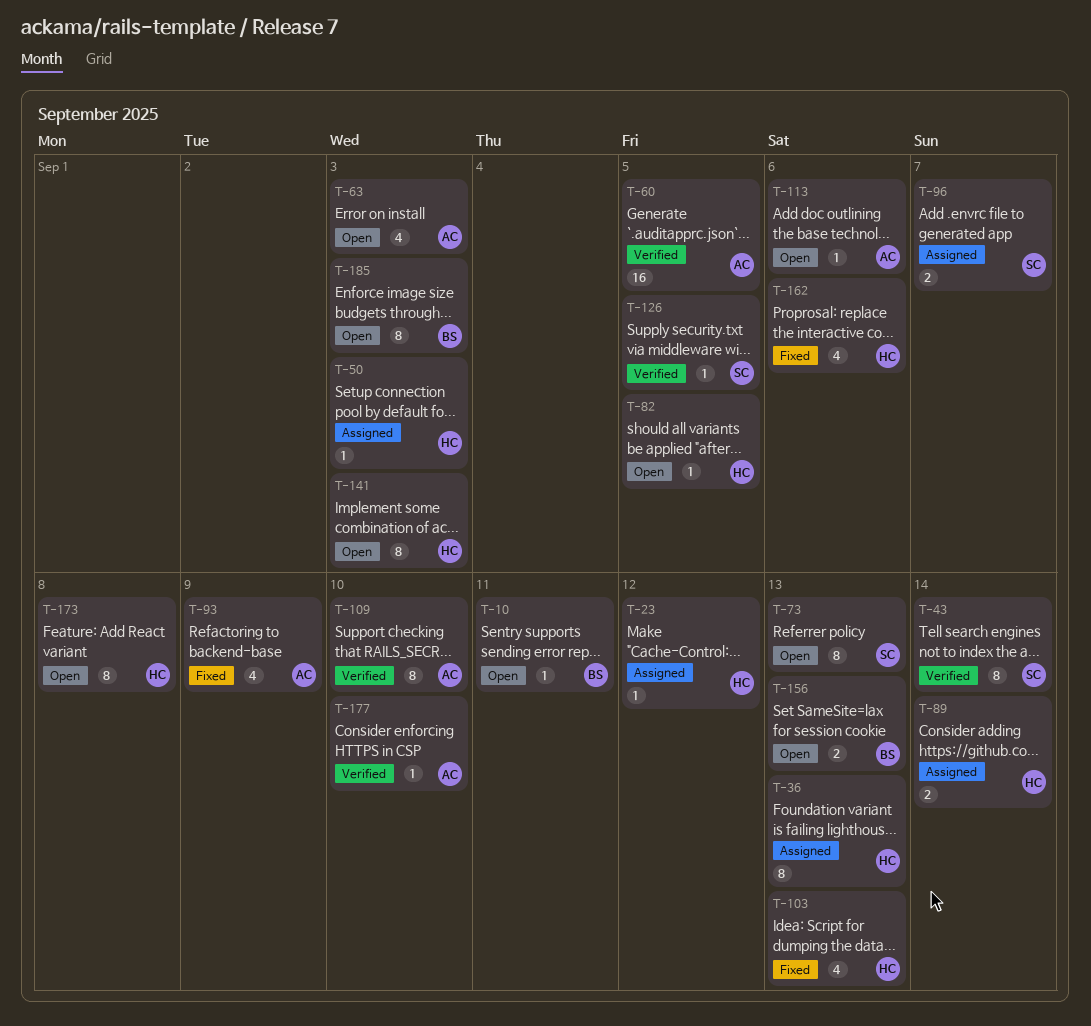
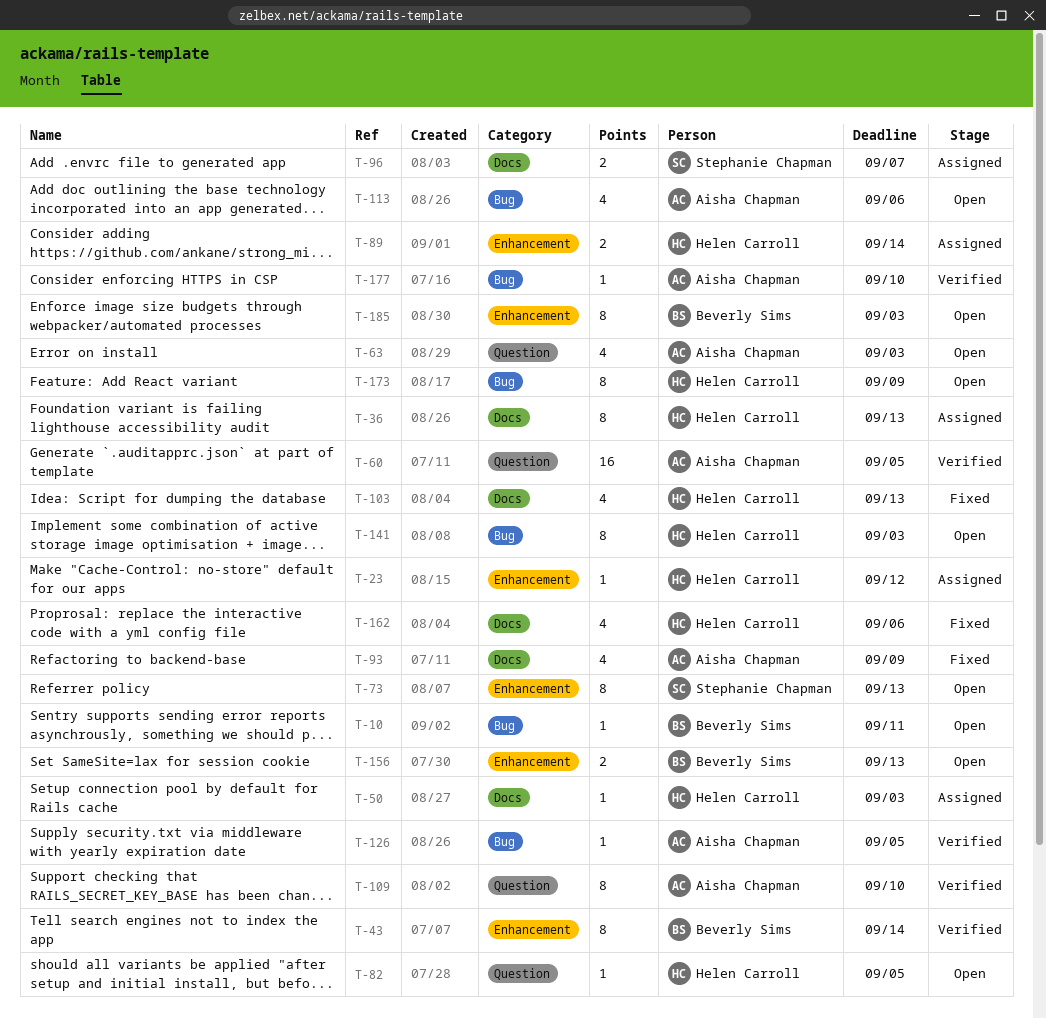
T-43, owner: Stephanie Chapman -> Beverly Sims
T-113, estimate: 1 -> 4
T-126, owner: Stephanie Chapman -> Aisha Chapman
T-173, due: Sep 8 -> Sep 9

